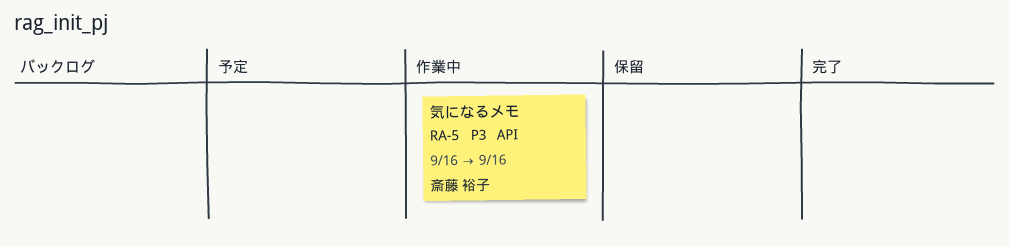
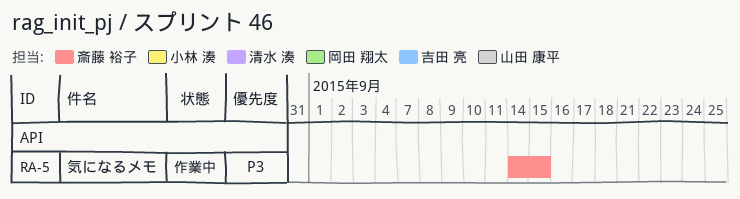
RA-5, start: Sep 16 -> Sep 14
RA-5, due: Sep 16 -> Sep 15

